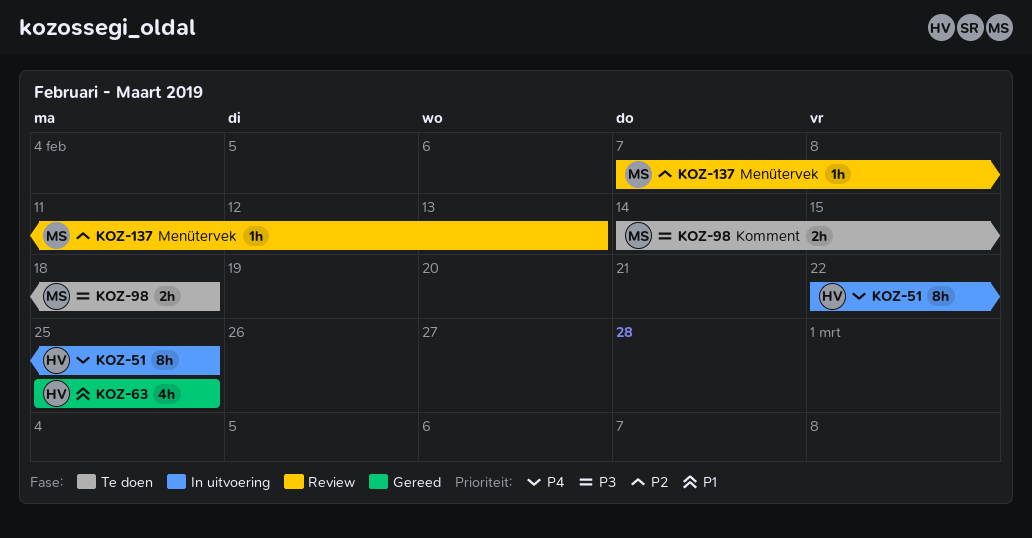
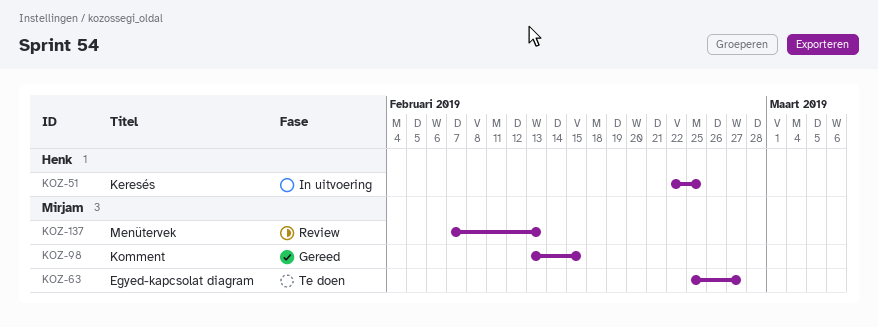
KOZ-63, status: Gereed -> Te doen
KOZ-63, owner: Henk -> Mirjam
KOZ-63, due: Feb 25 -> Feb 27
KOZ-98, status: Te doen -> Gereed
KOZ-98, start: Feb 14 -> Feb 13
KOZ-98, due: Feb 18 -> Feb 15

